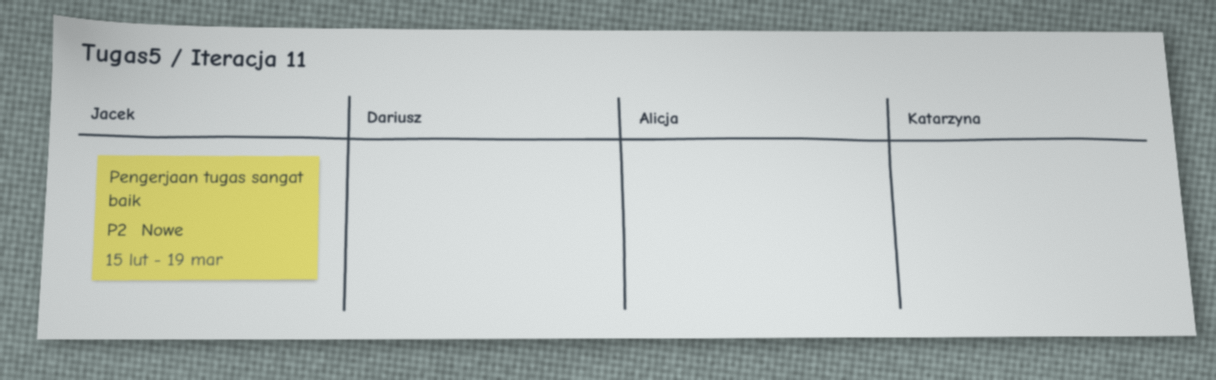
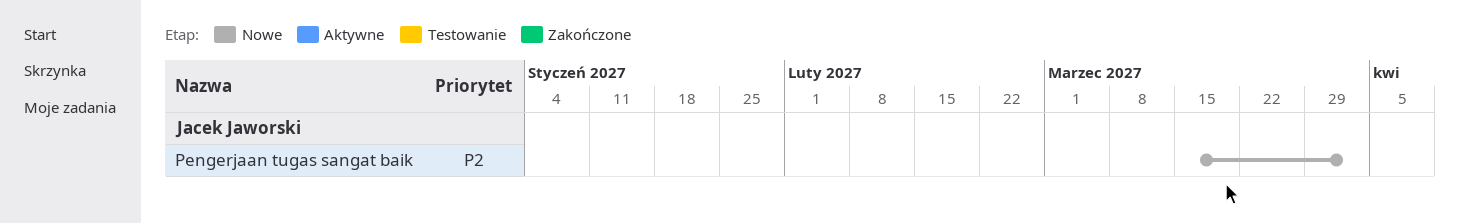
Pengerjaan tugas sangat baik, start: Feb 15 -> Mar 15
Pengerjaan tugas sangat baik, due: Mar 19 -> Apr 2

